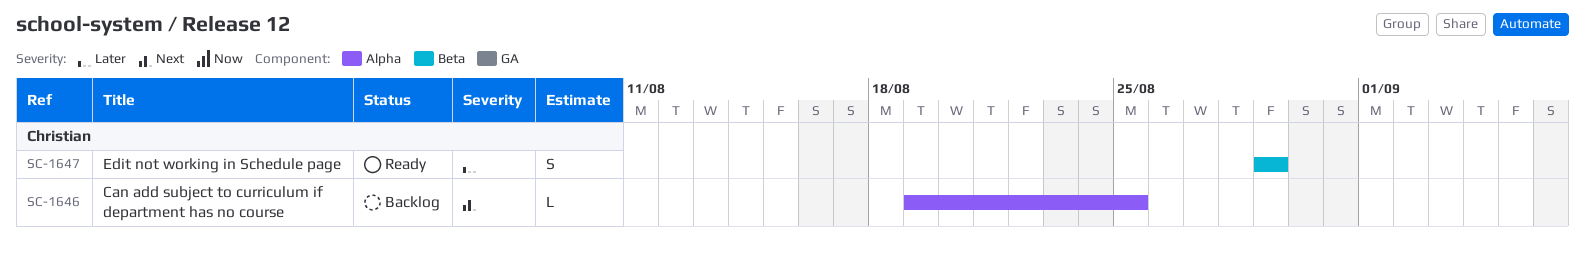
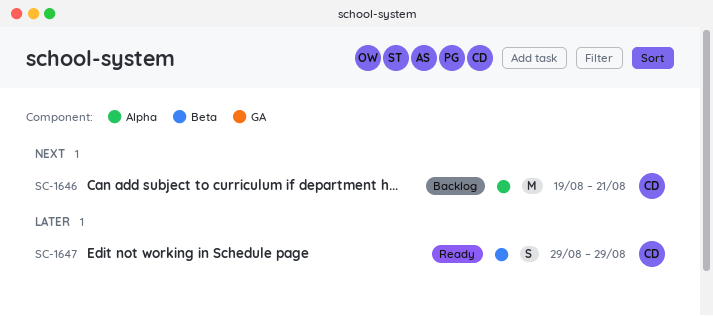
SC-1646, estimate: L -> M
SC-1646, due: Aug 25 -> Aug 21

